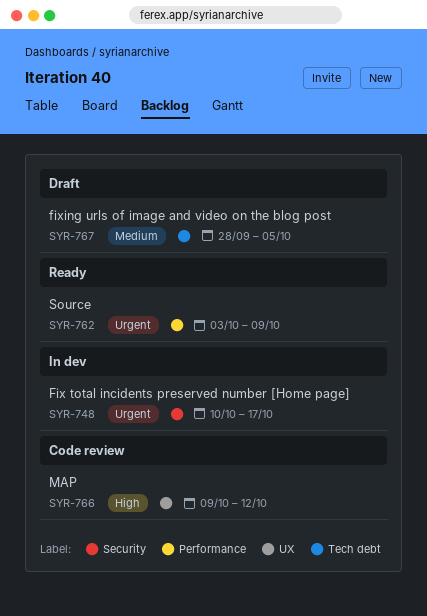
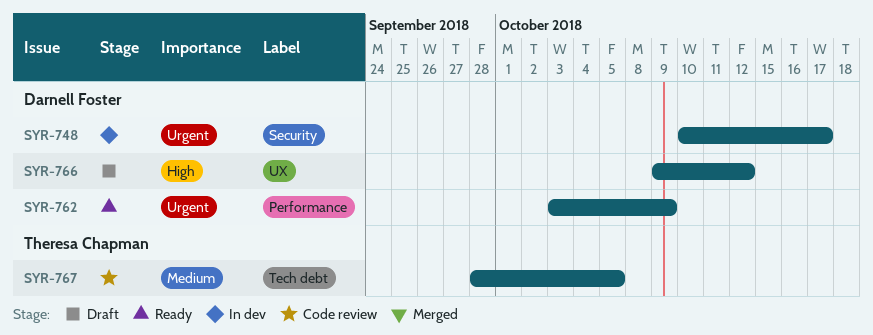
SYR-766, status: Code review -> Draft
SYR-767, status: Draft -> Code review

